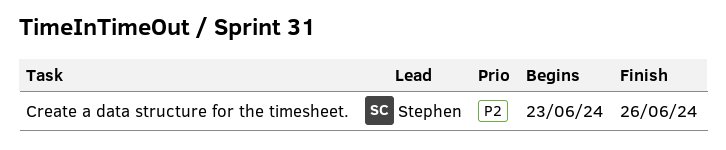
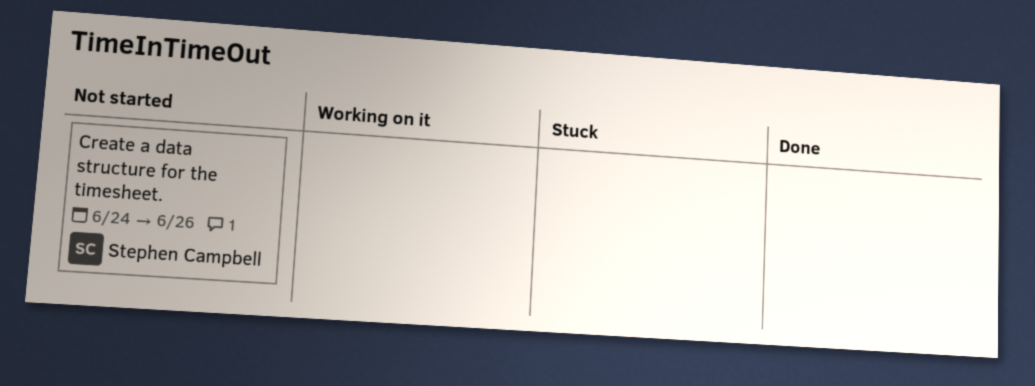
Create a data structure for the timesheet., start: Jun 23 -> Jun 24

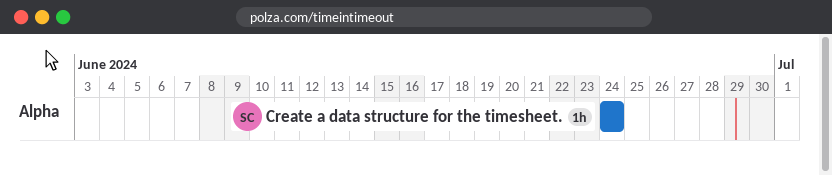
Create a data structure for the timesheet., due: Jun 26 -> Jun 24

